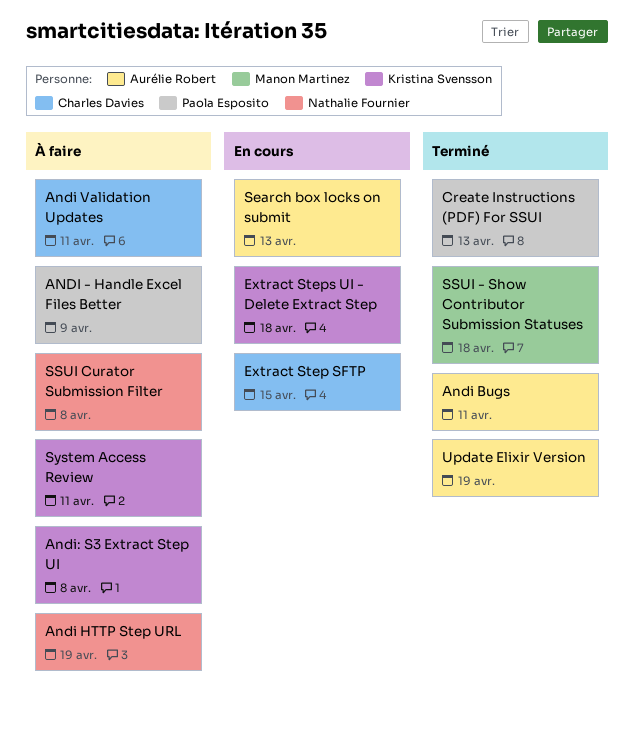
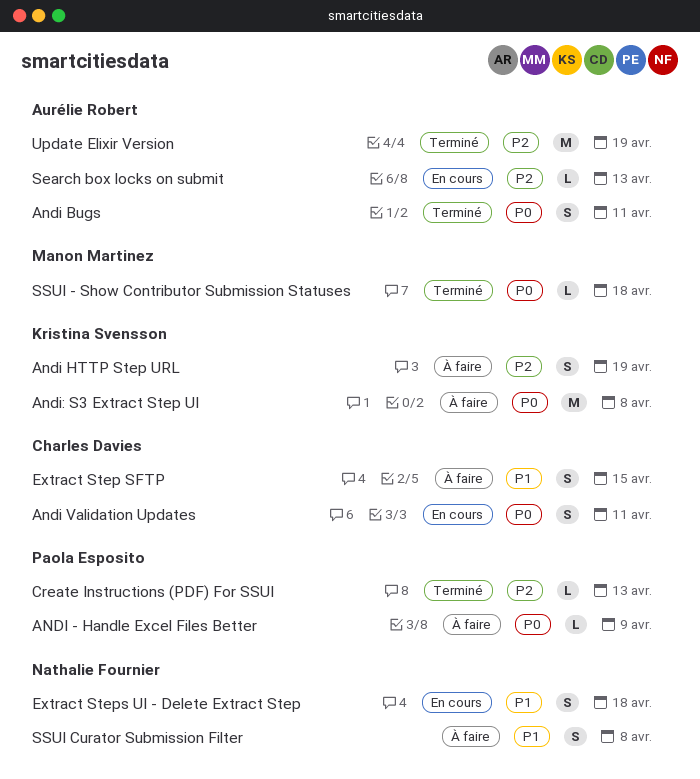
Andi HTTP Step URL, owner: Nathalie Fournier -> Kristina Svensson
Andi Validation Updates, status: À faire -> En cours
Extract Step SFTP, status: En cours -> À faire
Extract Steps UI - Delete Extract Step, owner: Kristina Svensson -> Nathalie Fournier
System Access Review: present -> none

